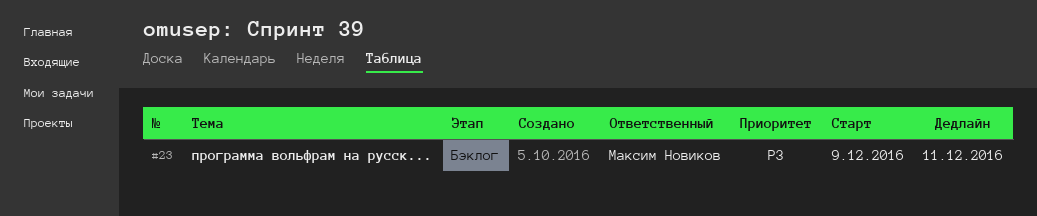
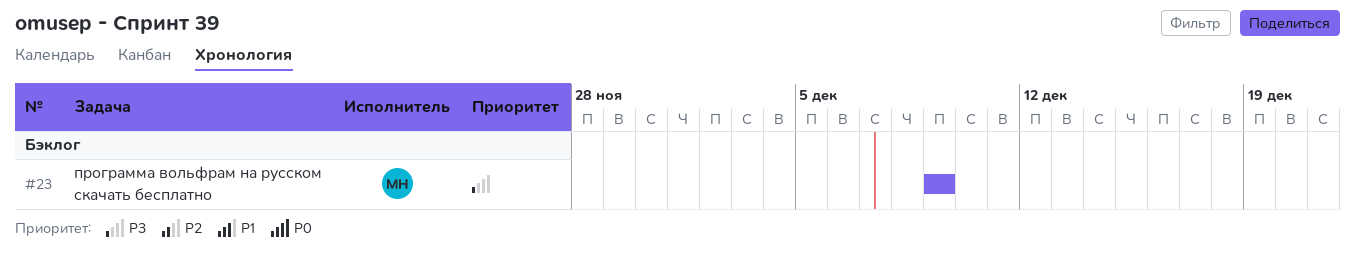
#23, due: Dec 11 -> Dec 9

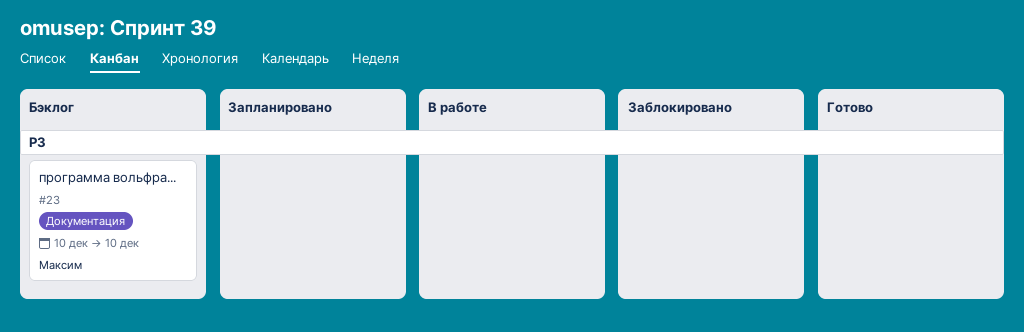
#23, start: Dec 9 -> Dec 10
#23, due: Dec 9 -> Dec 10

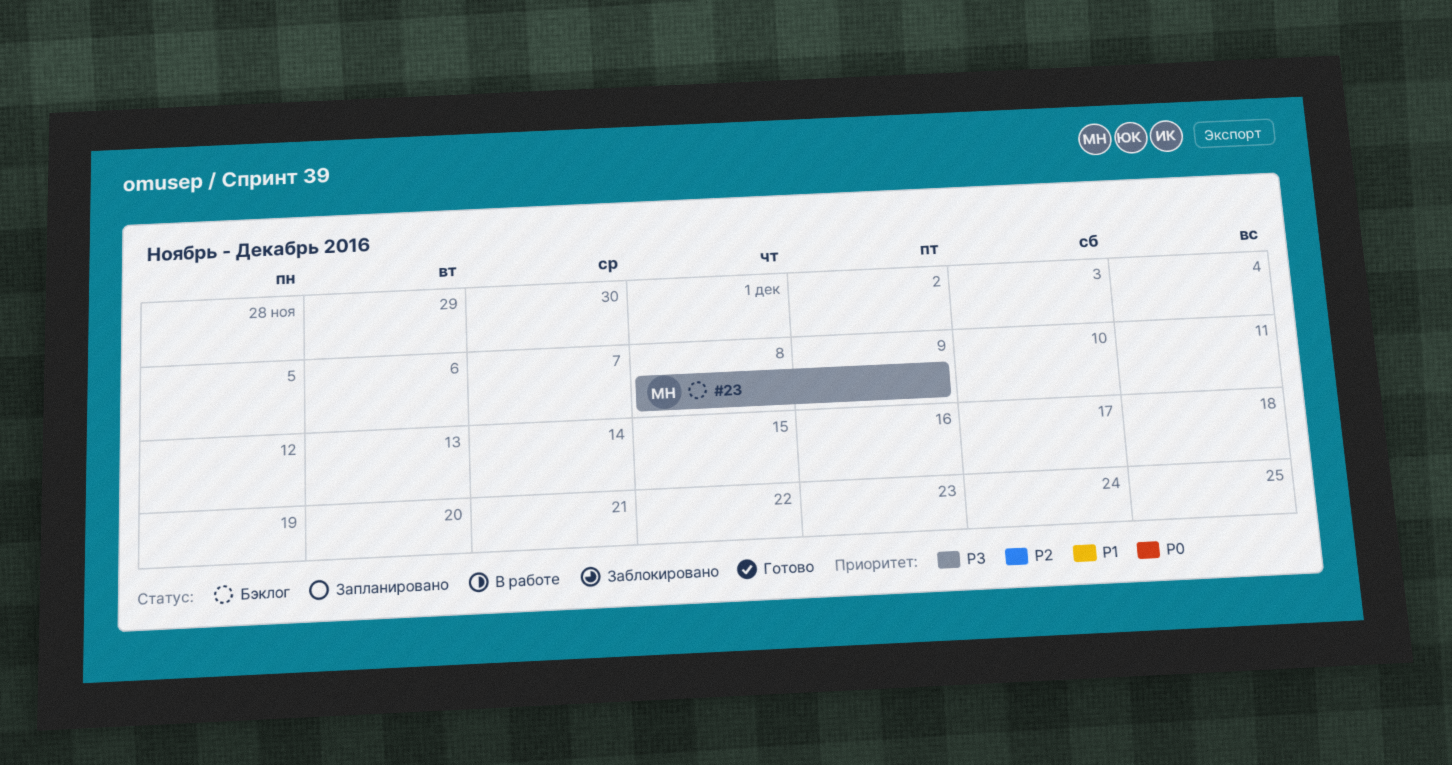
#23, start: Dec 10 -> Dec 8
#23, due: Dec 10 -> Dec 9

